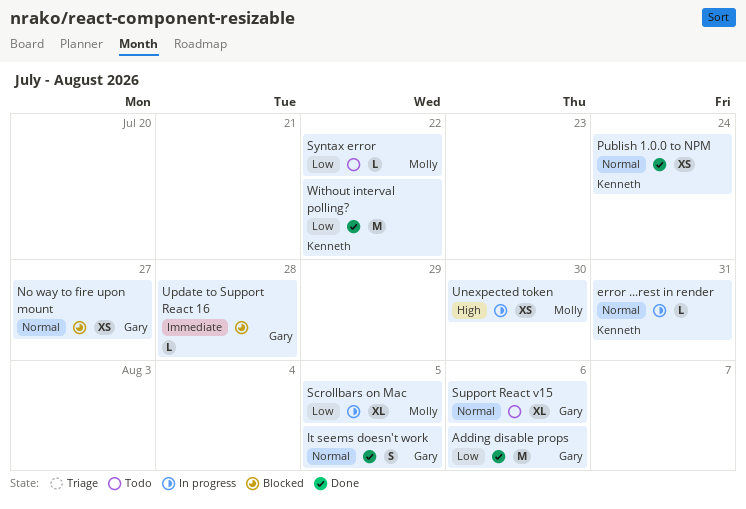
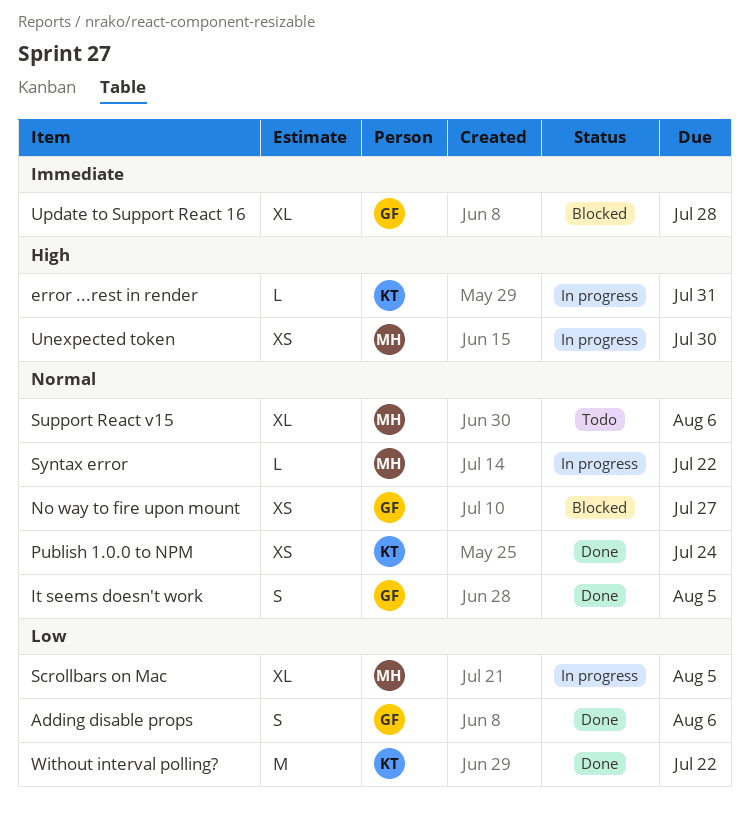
Adding disable props, estimate: M -> S
error ...rest in render, priority: Normal -> High
Support React v15, owner: Gary -> Molly
Syntax error, status: Todo -> In progress
Syntax error, priority: Low -> Normal
Update to Support React 16, estimate: L -> XL

